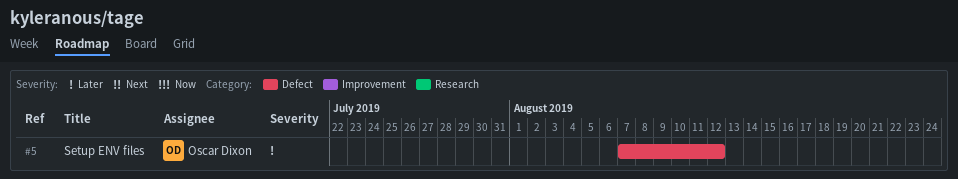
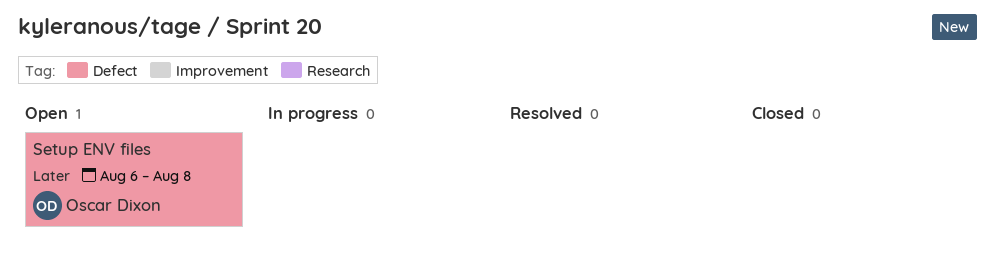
Setup ENV files, start: Aug 7 -> Aug 6
Setup ENV files, due: Aug 12 -> Aug 8

